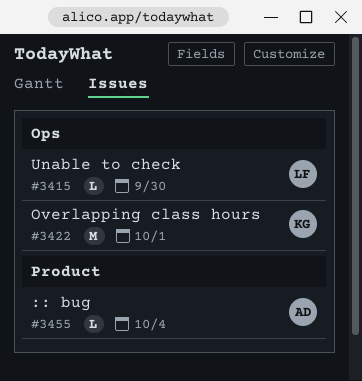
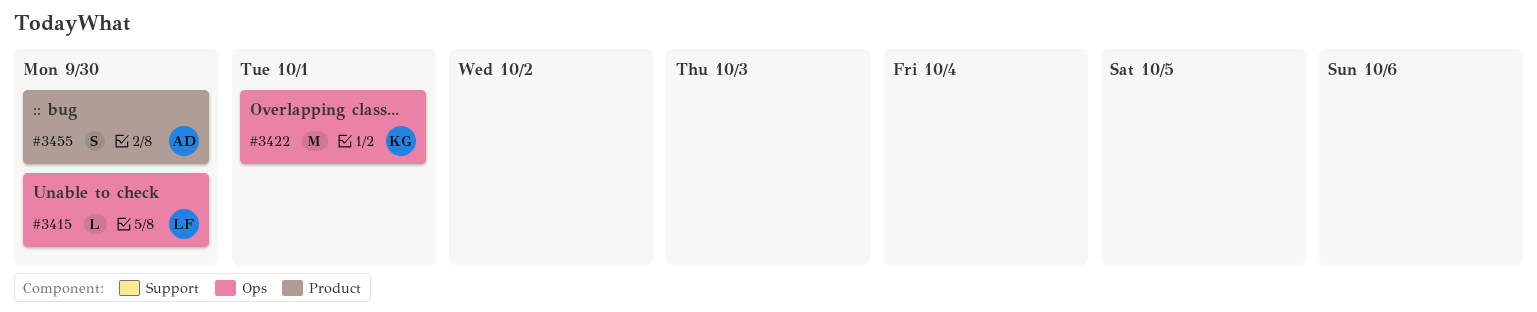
#3455, estimate: L -> S
#3455, due: Oct 4 -> Sep 30

